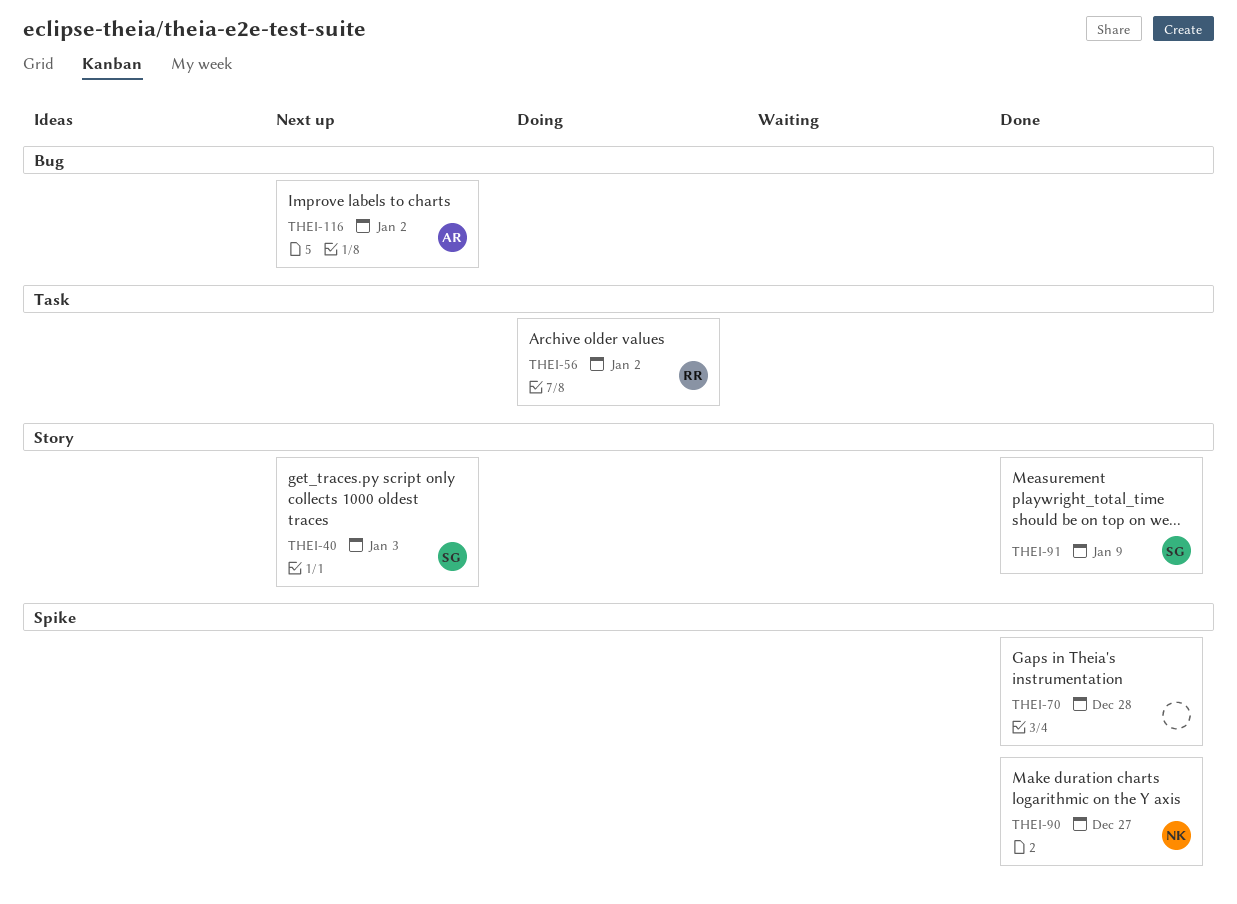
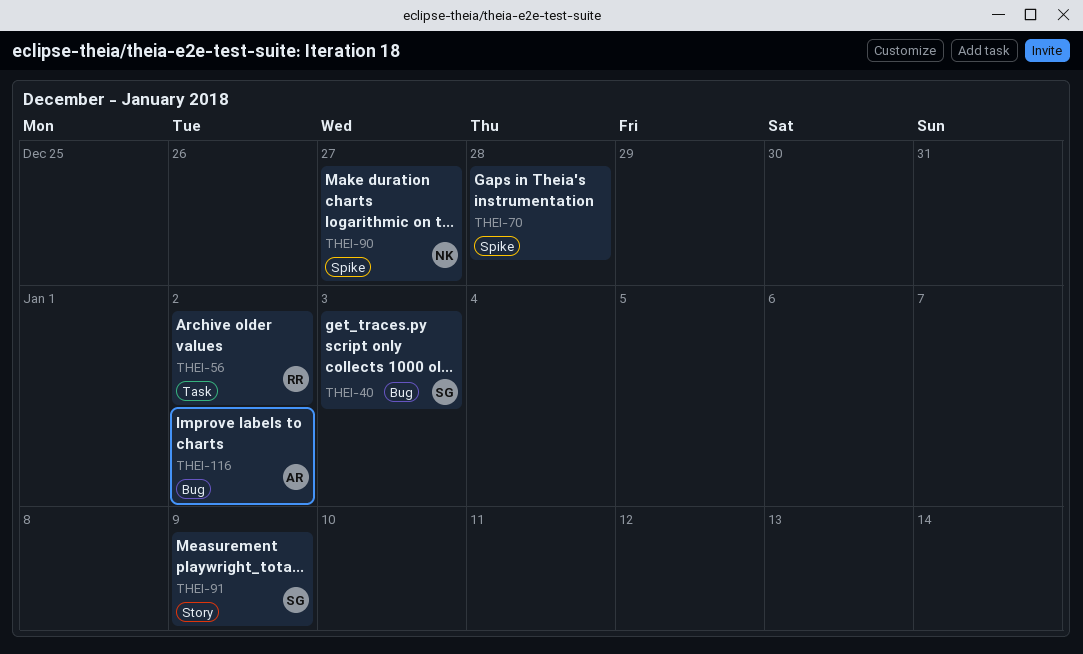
THEI-40, label: Story -> Bug

